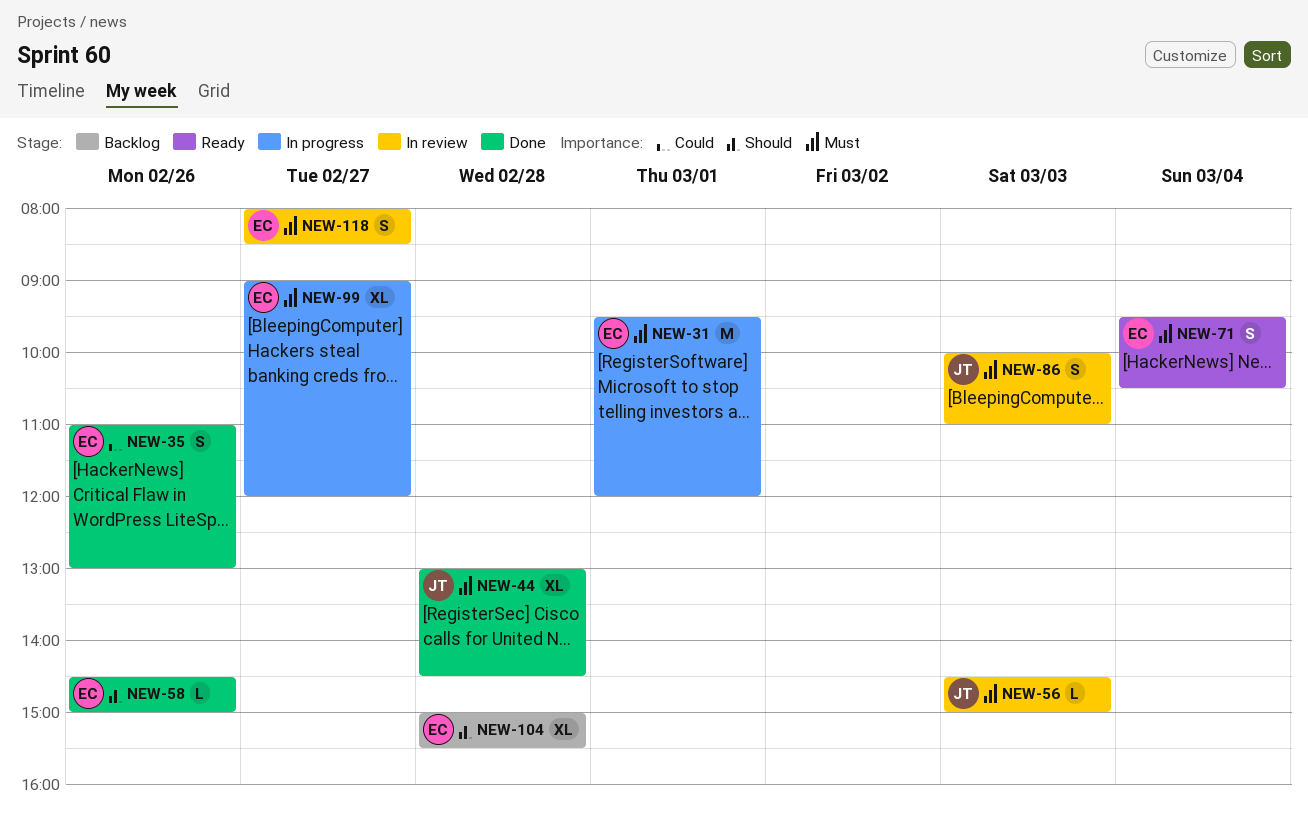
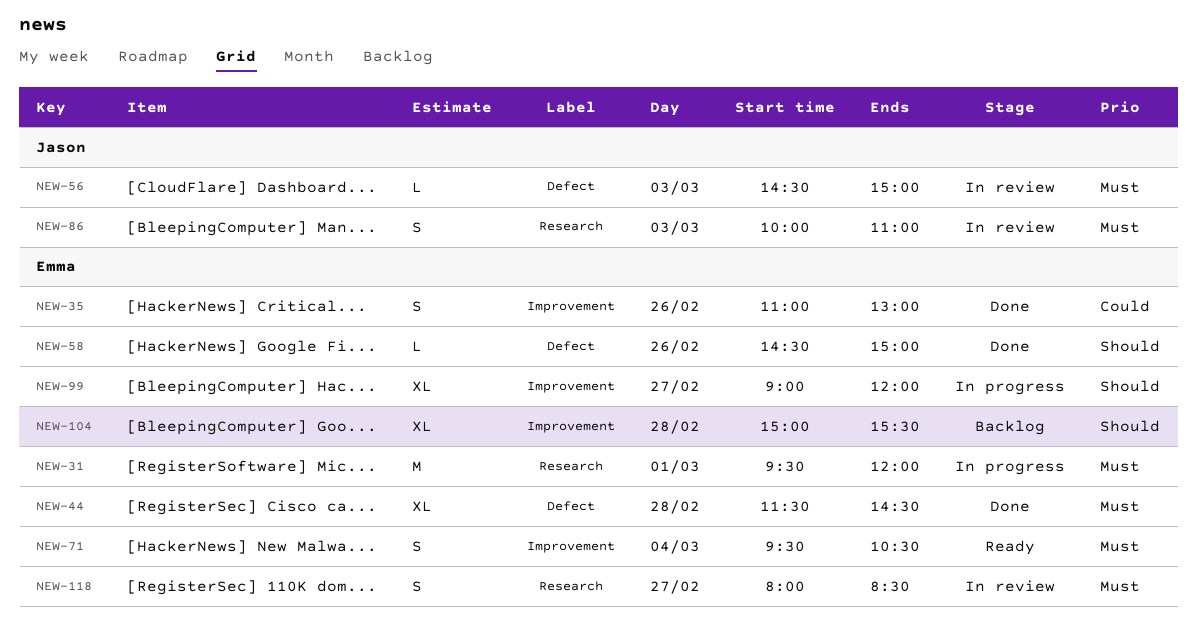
NEW-44, owner: Jason -> Emma
NEW-44, begins: 13:00 -> 11:30
NEW-99, priority: Must -> Should

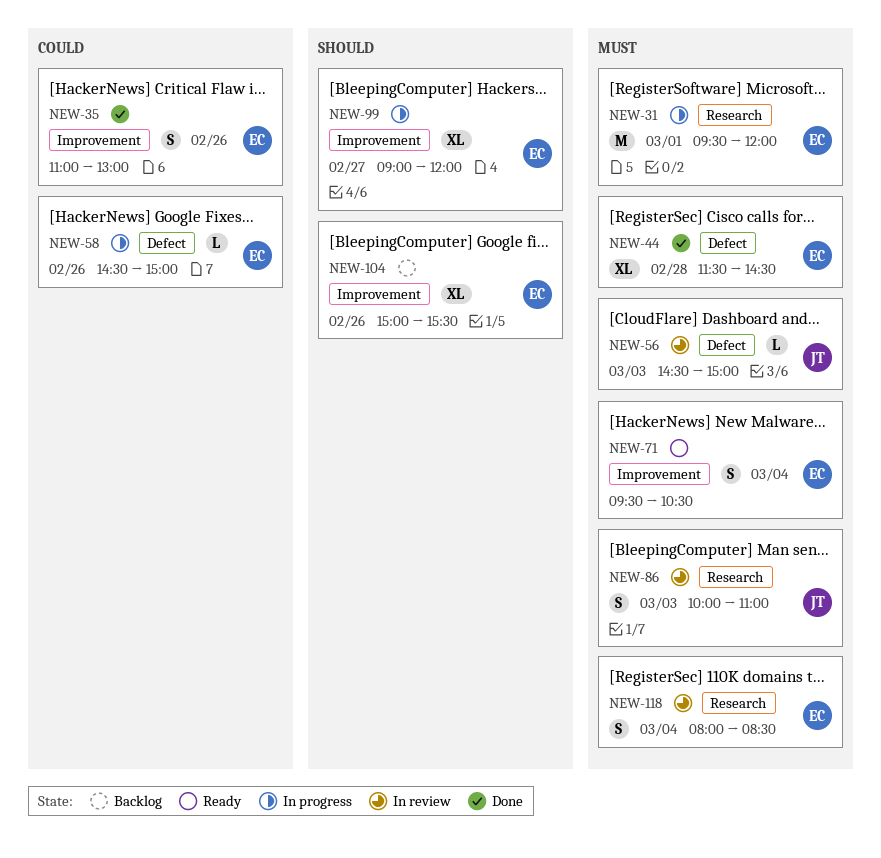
NEW-58, status: Done -> In progress
NEW-58, priority: Should -> Could
NEW-104, day: Feb 28 -> Feb 26
NEW-118, day: Feb 27 -> Mar 4

